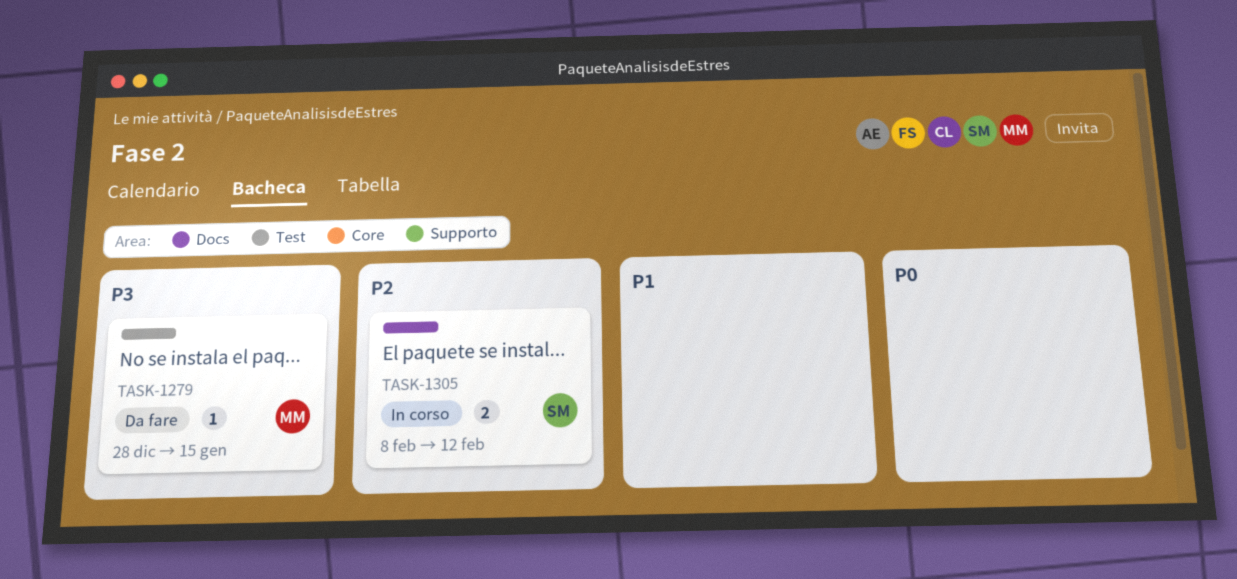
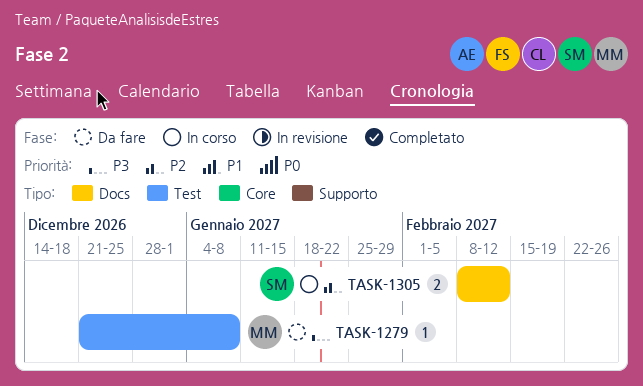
TASK-1279, start: Dec 28 -> Dec 21
TASK-1279, due: Jan 15 -> Jan 8

